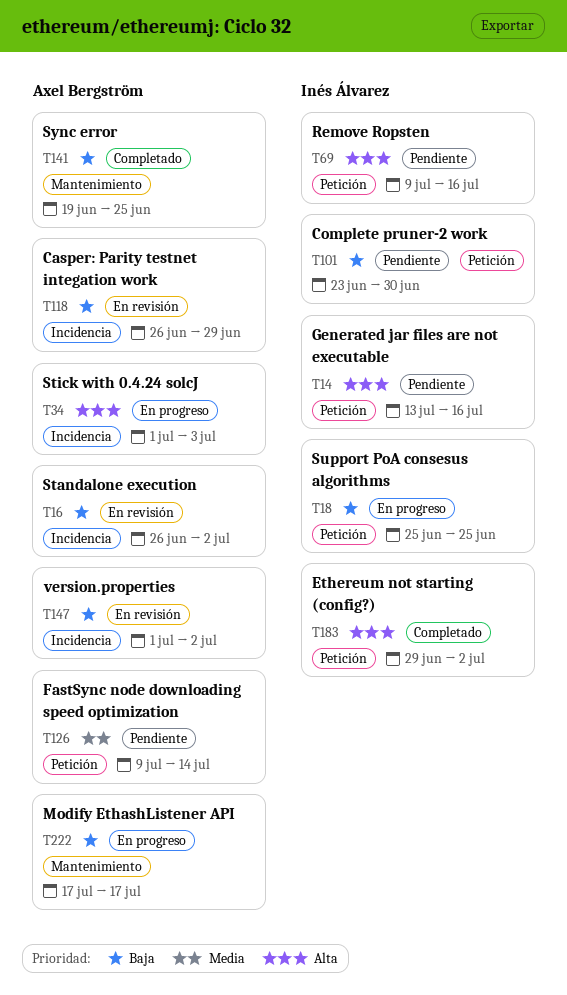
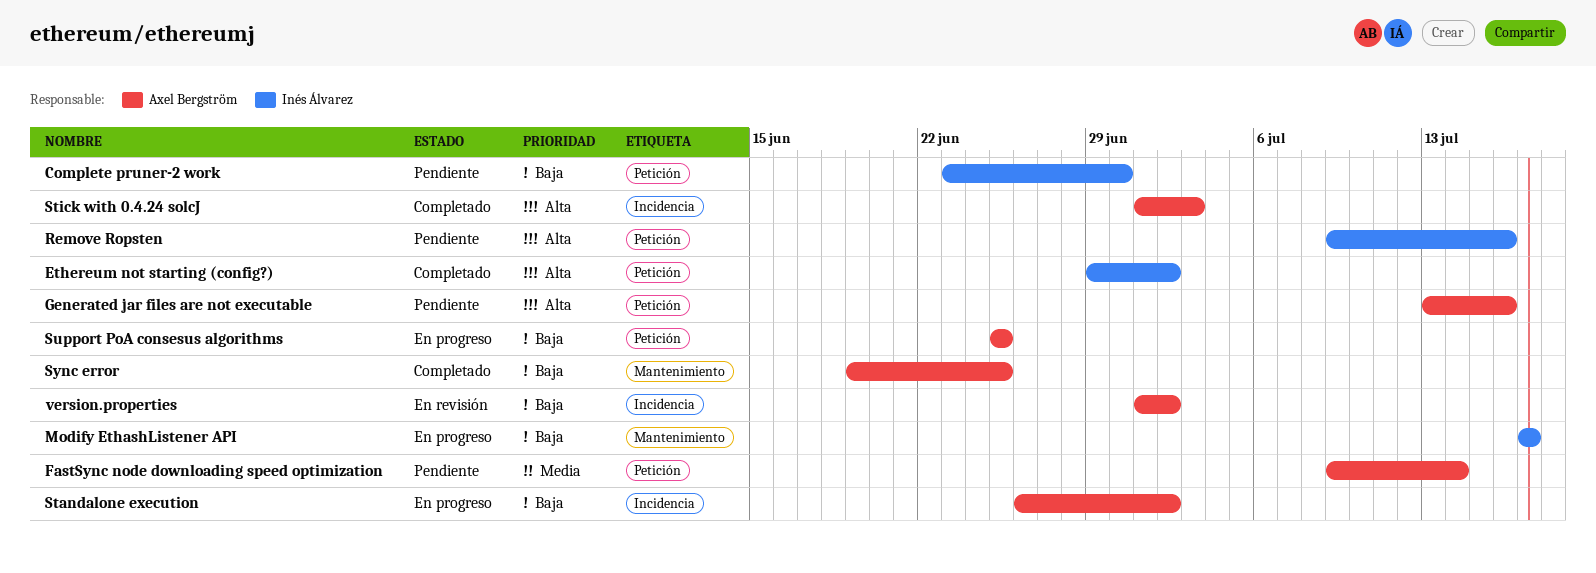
Casper: Parity testnet integation work: present -> none
Generated jar files are not executable, owner: Inés Álvarez -> Axel Bergström
Modify EthashListener API, owner: Axel Bergström -> Inés Álvarez
Standalone execution, status: En revisión -> En progreso
Stick with 0.4.24 solcJ, status: En progreso -> Completado
Support PoA consesus algorithms, owner: Inés Álvarez -> Axel Bergström

